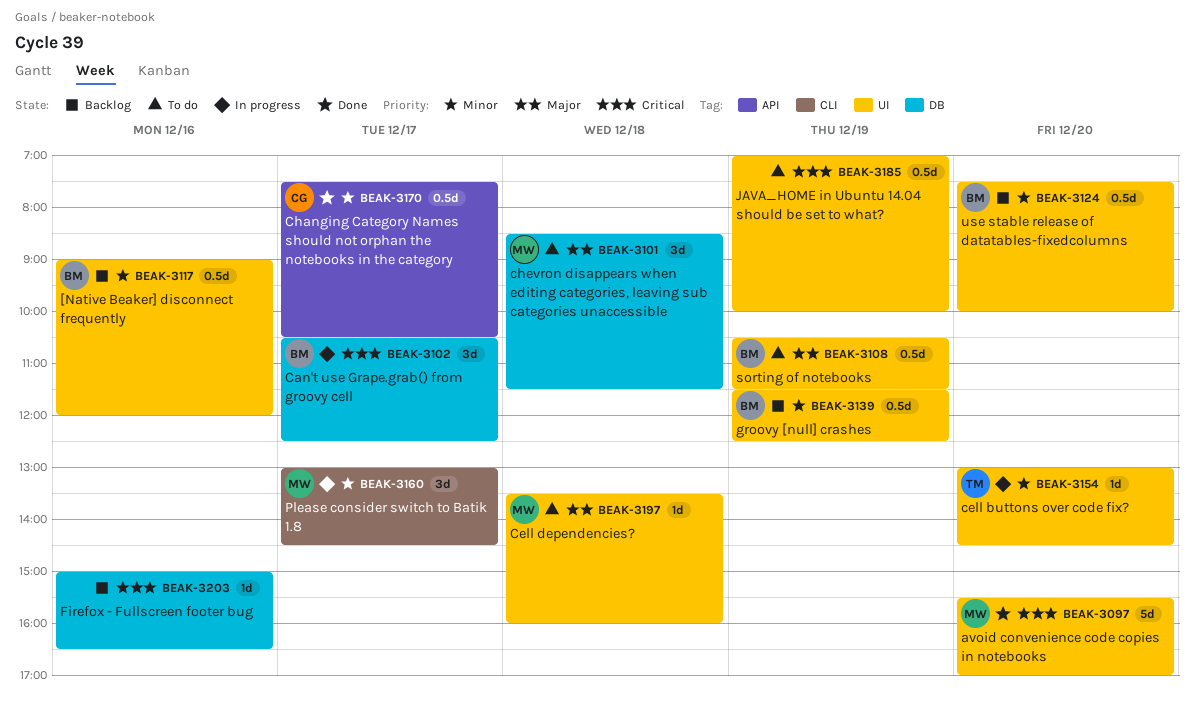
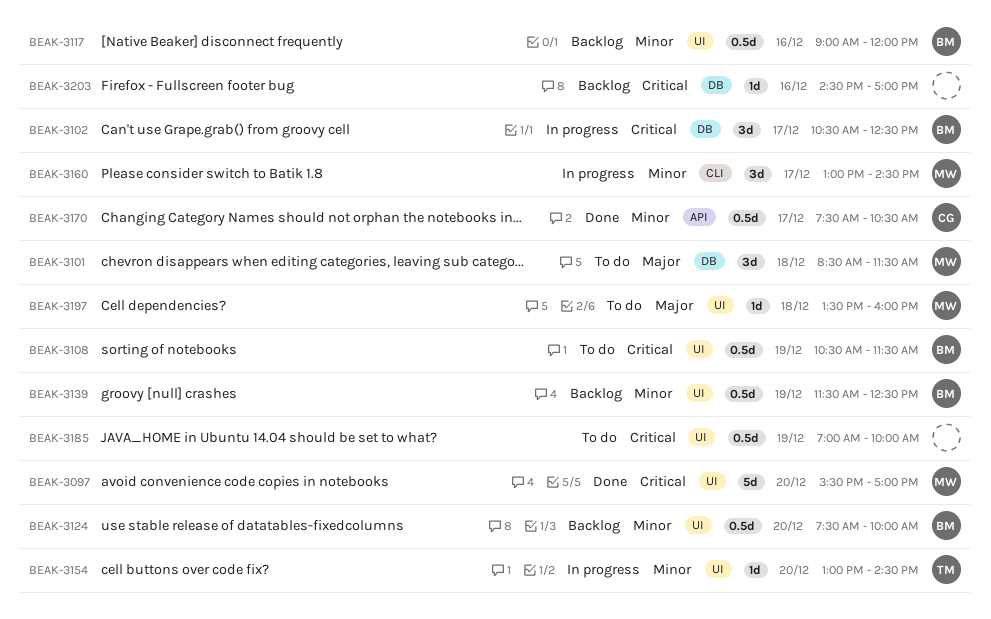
BEAK-3108, priority: Major -> Critical
BEAK-3203, begins: 15:00 -> 14:30
BEAK-3203, ends: 16:30 -> 17:00

